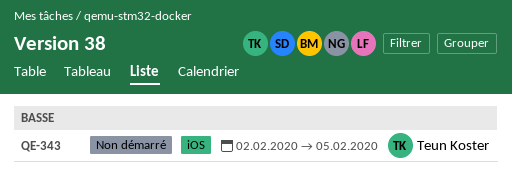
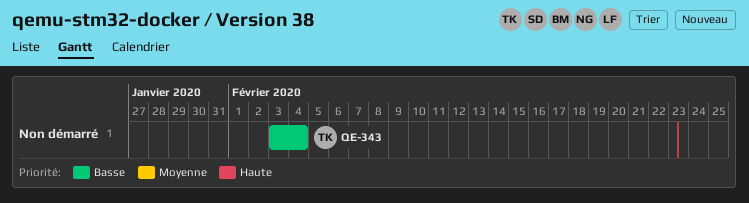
QE-343, start: Feb 2 -> Feb 3
QE-343, due: Feb 5 -> Feb 4

